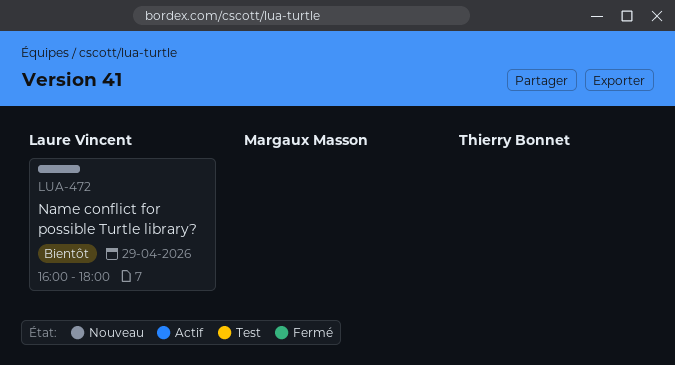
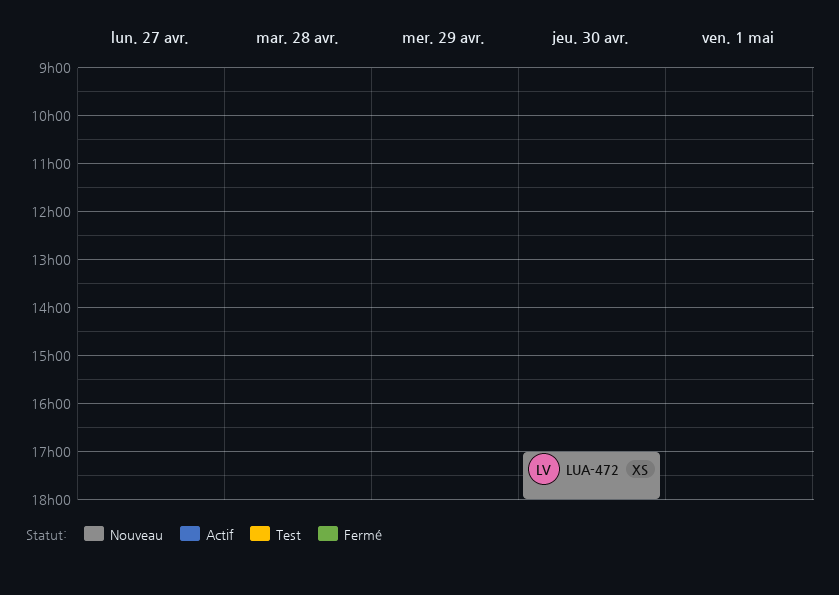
LUA-472, day: Apr 29 -> Apr 30
LUA-472, begins: 16:00 -> 17:00

